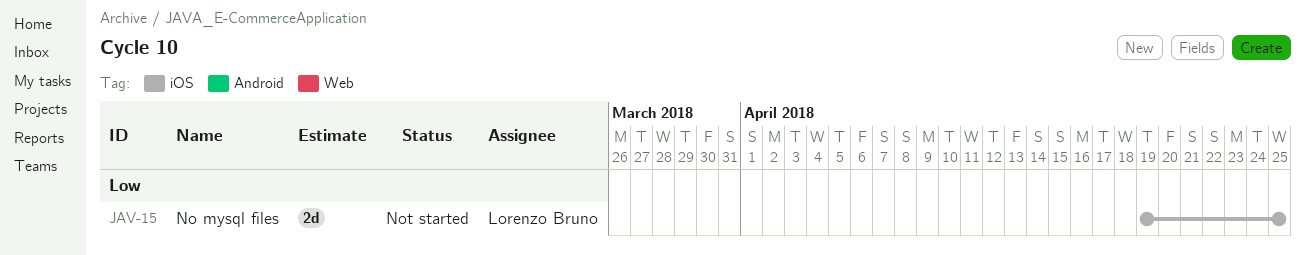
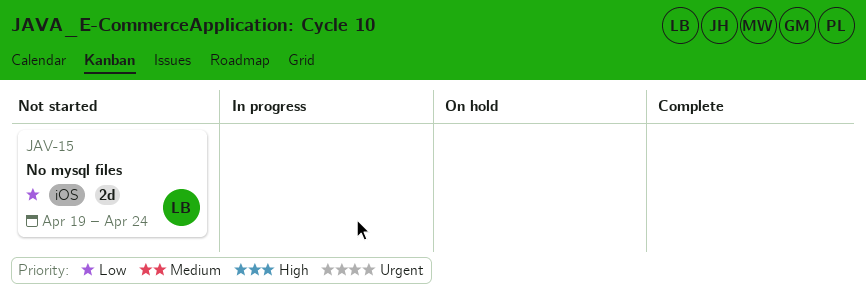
JAV-15, due: Apr 25 -> Apr 24

